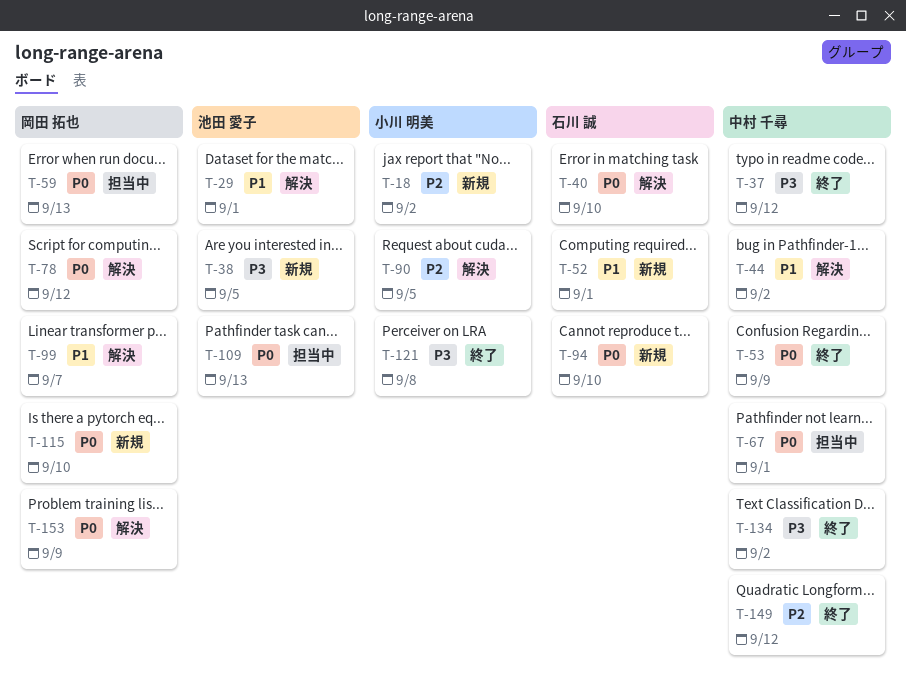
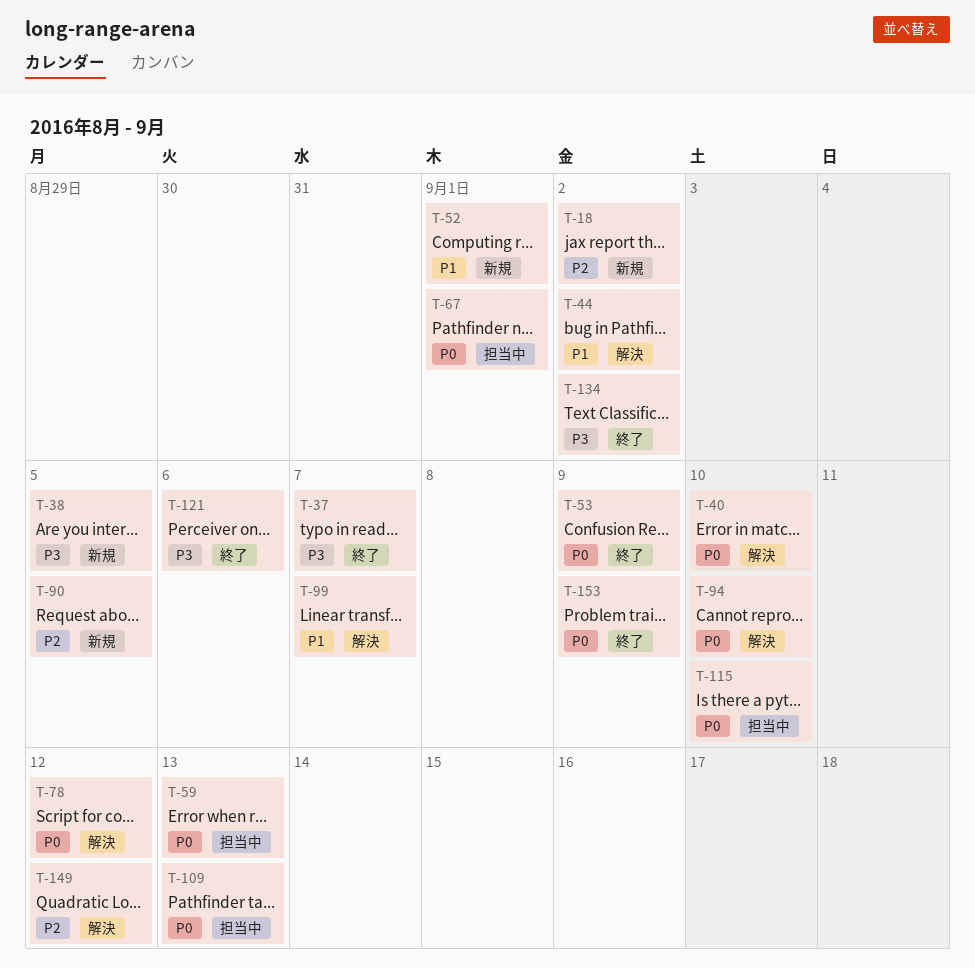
T-29: present -> none
T-37, due: Sep 12 -> Sep 7
T-90, status: 解決 -> 新規
T-94, status: 新規 -> 解決
T-115, status: 新規 -> 担当中
T-121, due: Sep 8 -> Sep 6
T-149, status: 終了 -> 解決
T-153, status: 解決 -> 終了

